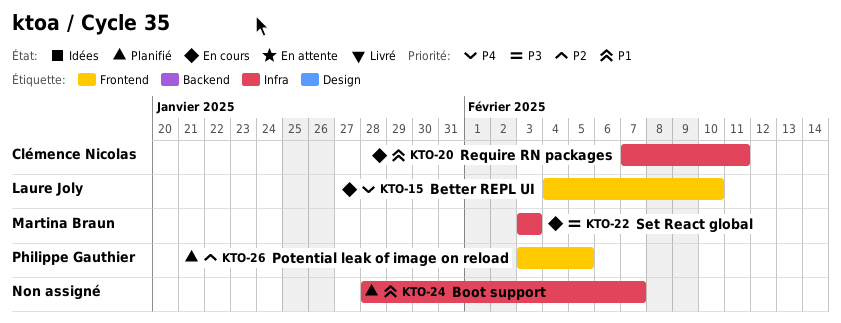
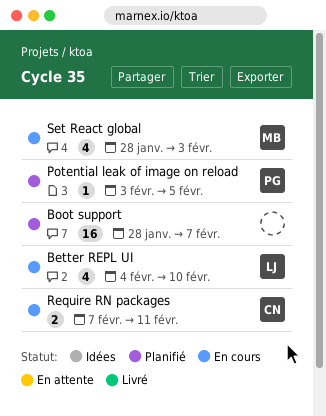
Set React global, start: Feb 3 -> Jan 28

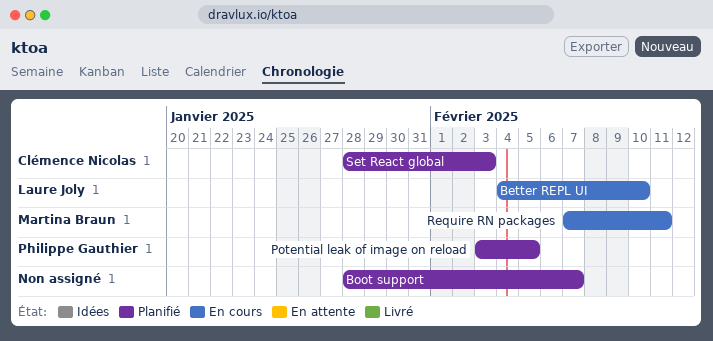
Require RN packages, owner: Clémence Nicolas -> Martina Braun
Set React global, status: En cours -> Planifié
Set React global, owner: Martina Braun -> Clémence Nicolas

